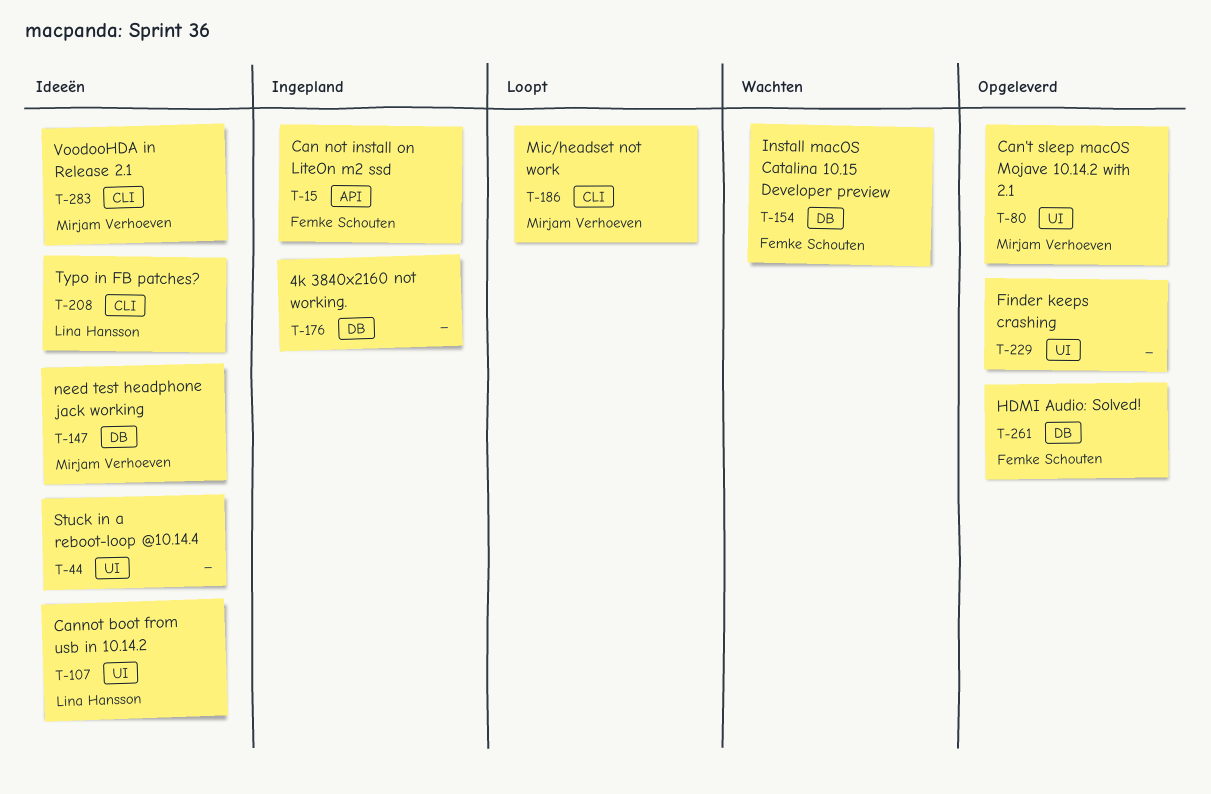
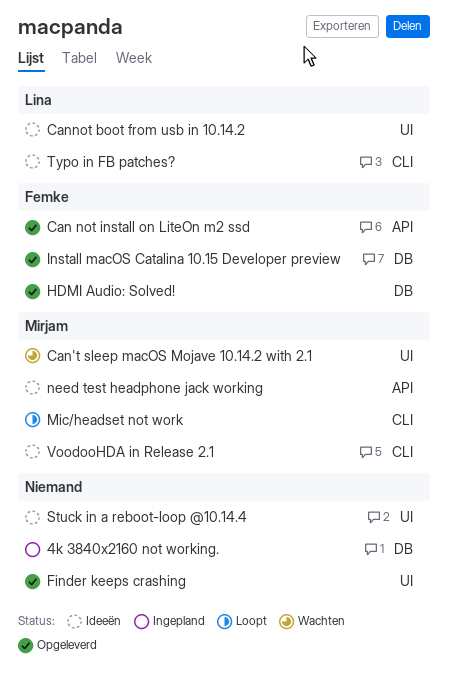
Can not install on LiteOn m2 ssd, status: Ingepland -> Opgeleverd
Can't sleep macOS Mojave 10.14.2 with 2.1, status: Opgeleverd -> Wachten
Install macOS Catalina 10.15 Developer preview, status: Wachten -> Opgeleverd
need test headphone jack working, label: DB -> API

